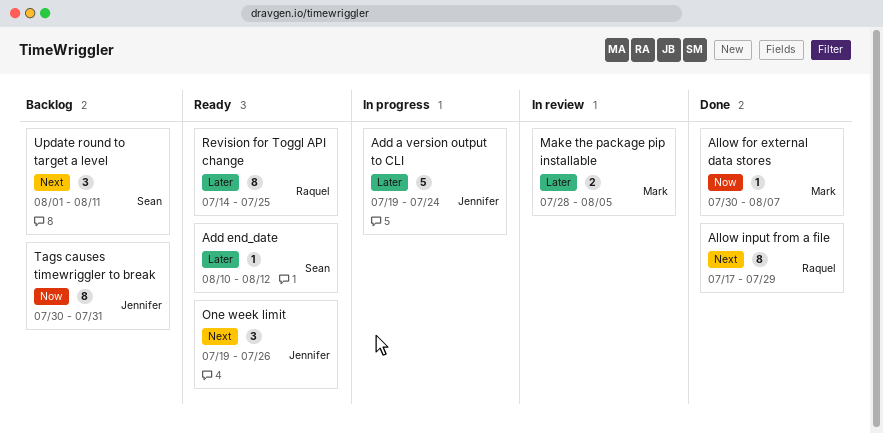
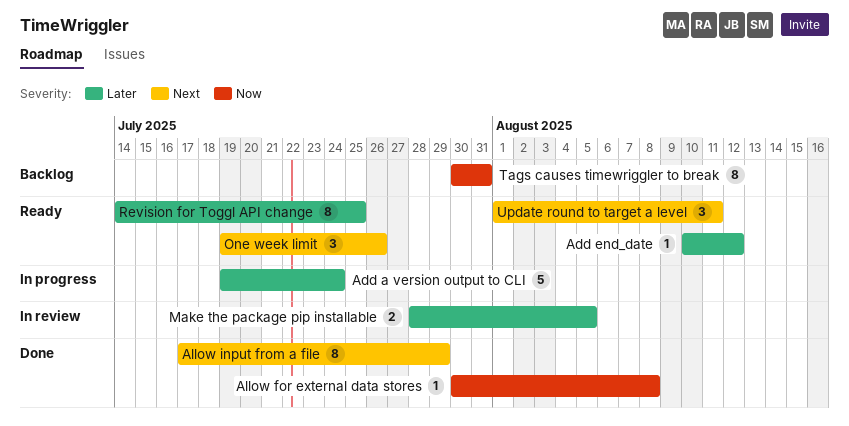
Allow for external data stores, due: Aug 7 -> Aug 8
Update round to target a level, status: Backlog -> Ready

